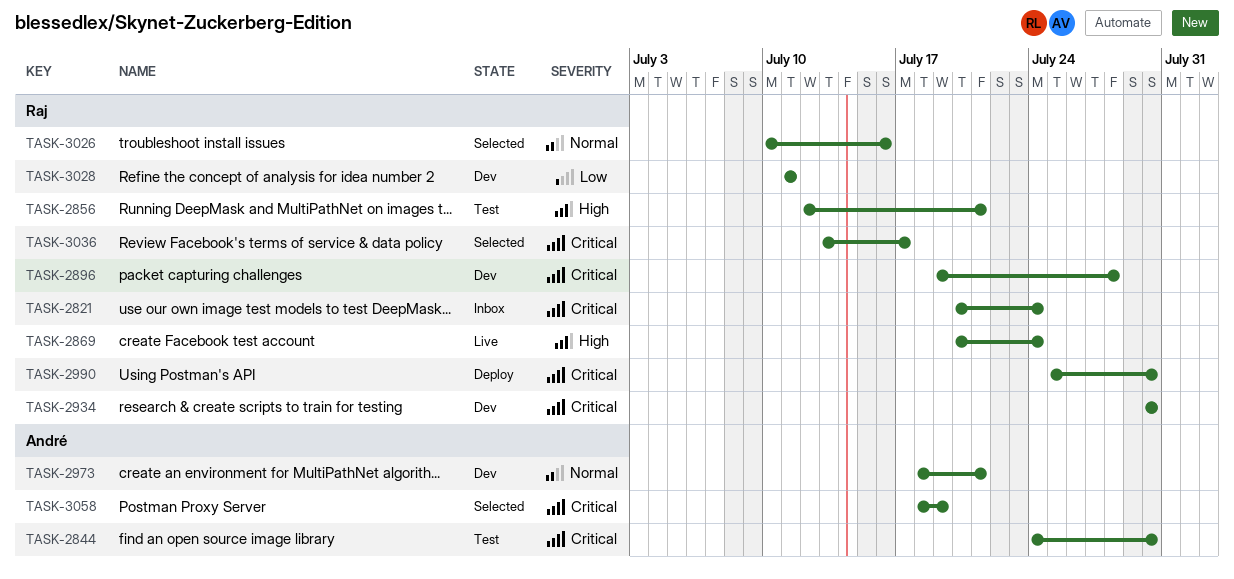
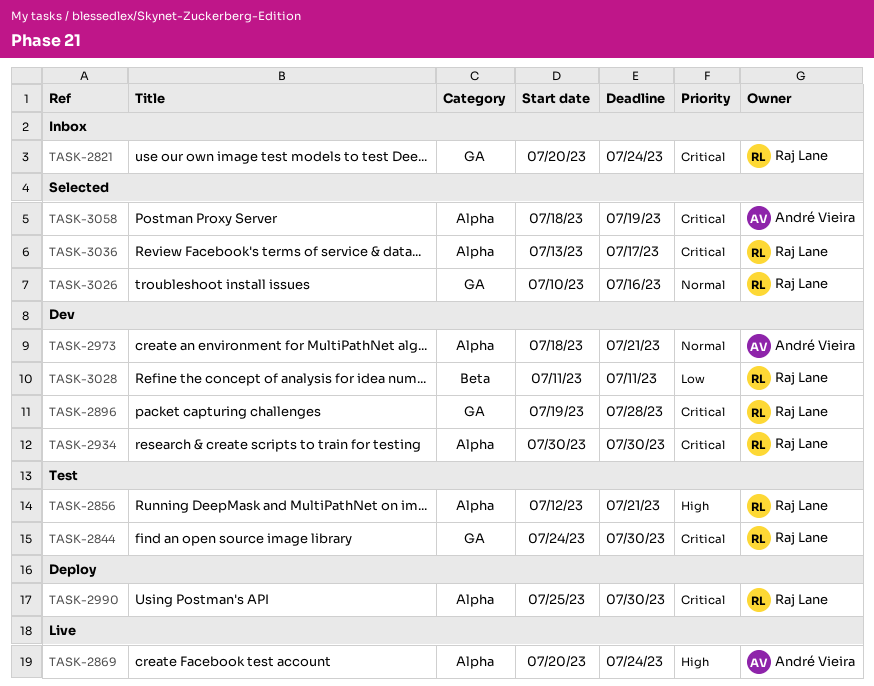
TASK-2844, owner: André Vieira -> Raj Lane
TASK-2869, owner: Raj Lane -> André Vieira

